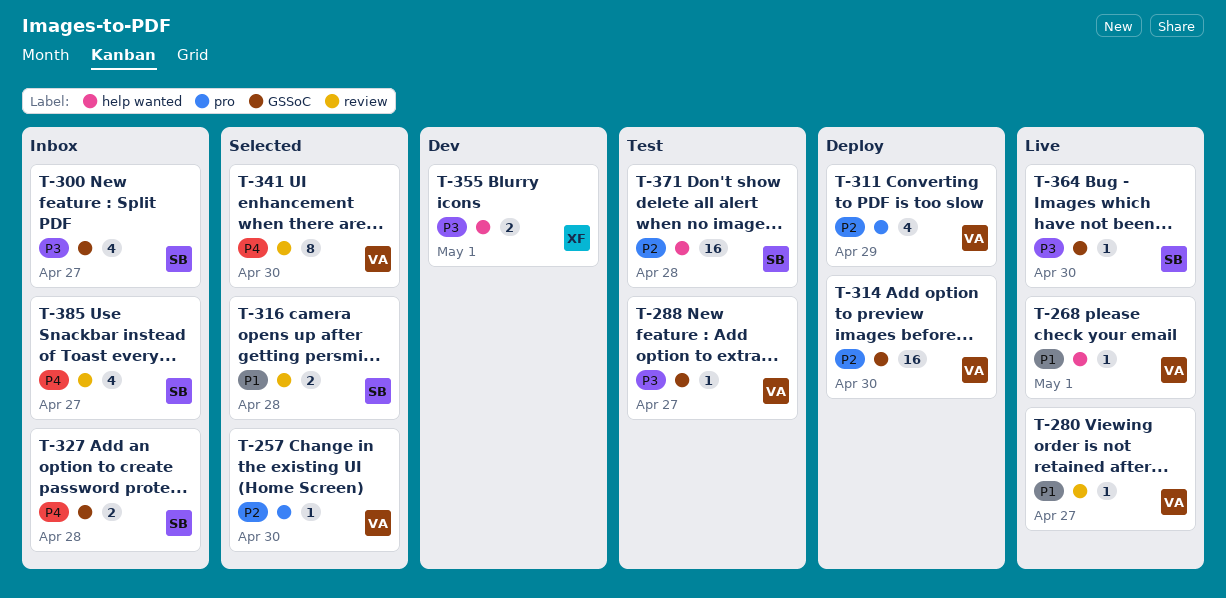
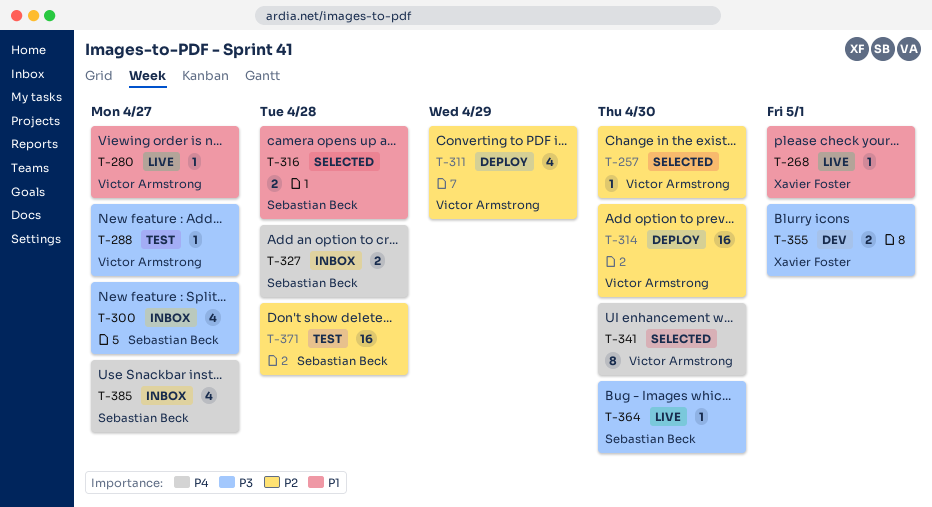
T-268, owner: Victor Armstrong -> Xavier Foster

